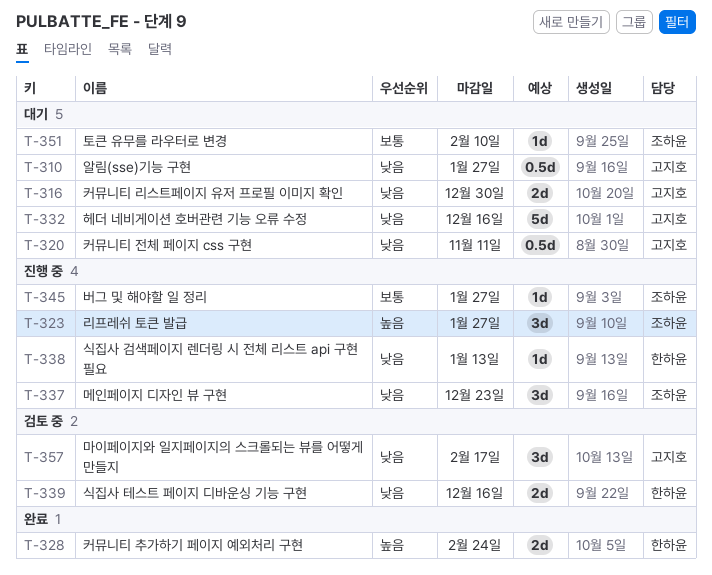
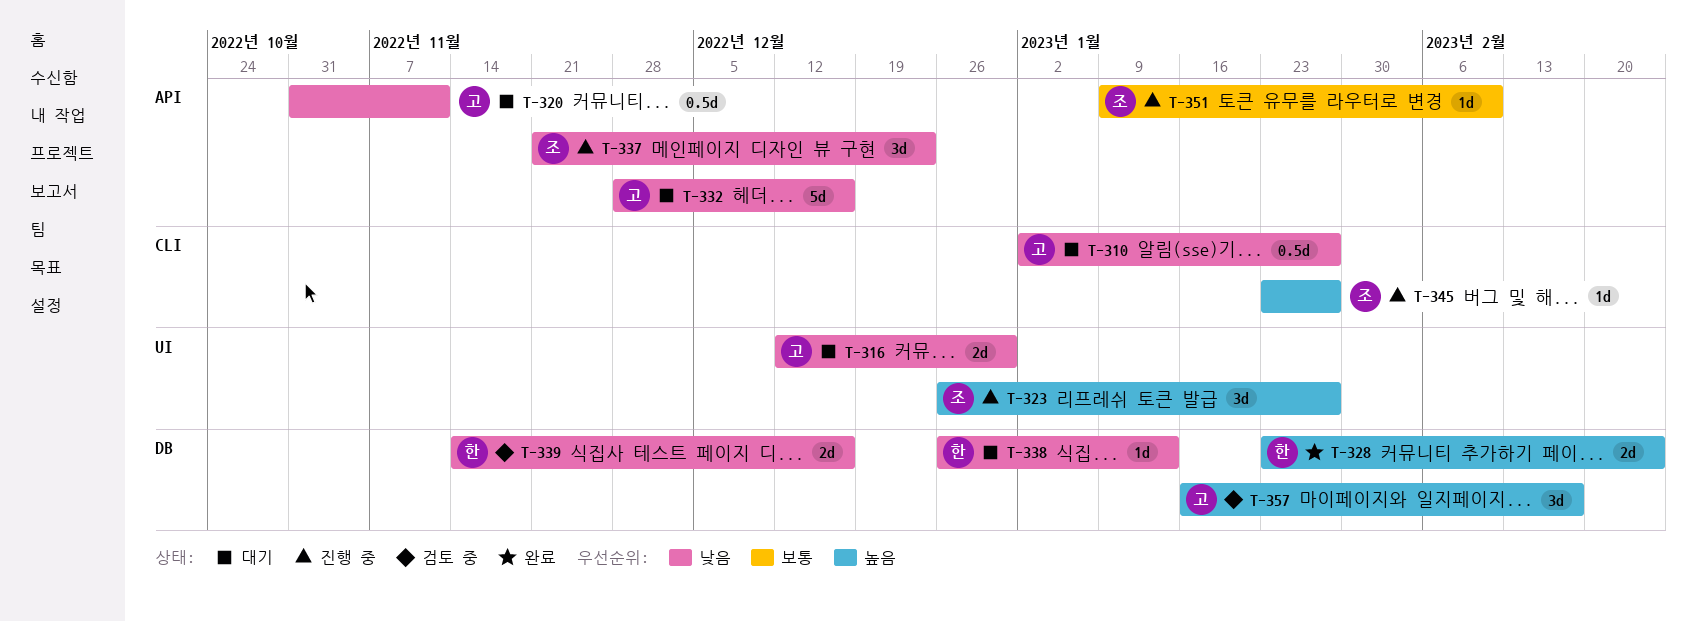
T-338, status: 진행 중 -> 대기
T-345, priority: 보통 -> 높음
T-351, status: 대기 -> 진행 중
T-357, priority: 낮음 -> 높음

